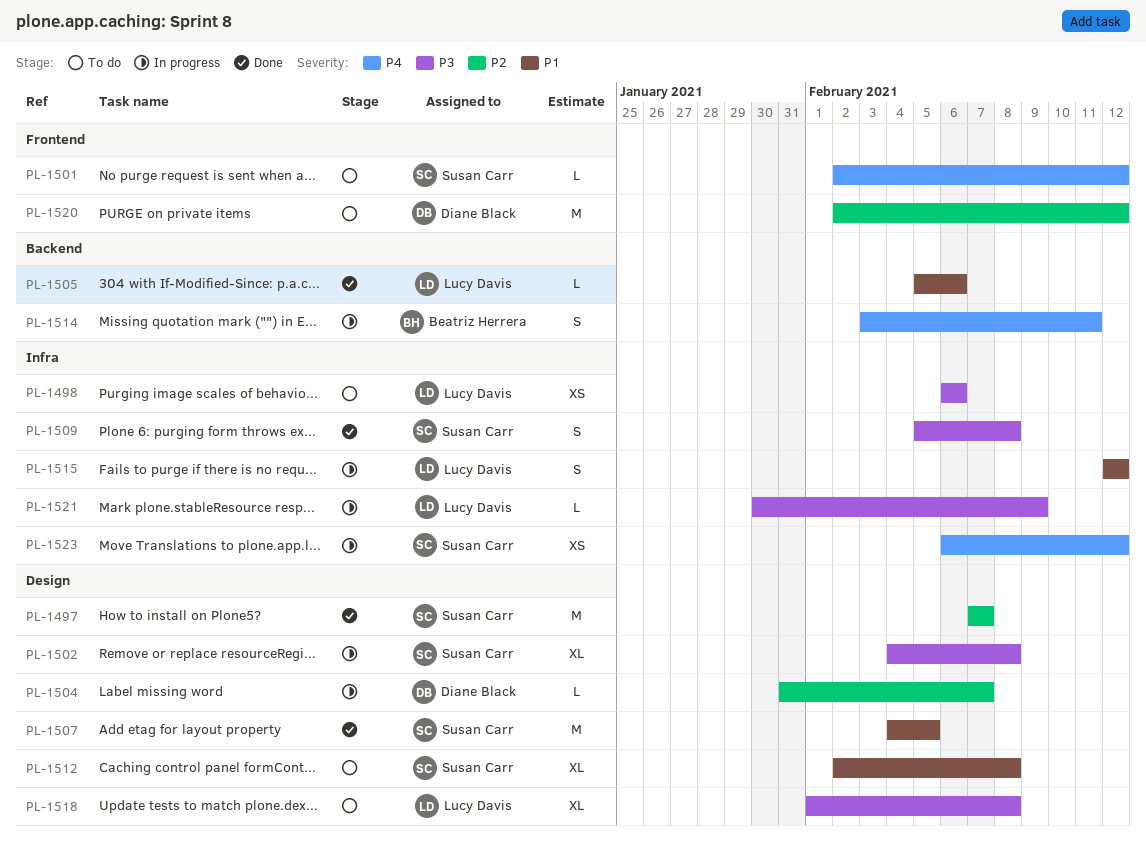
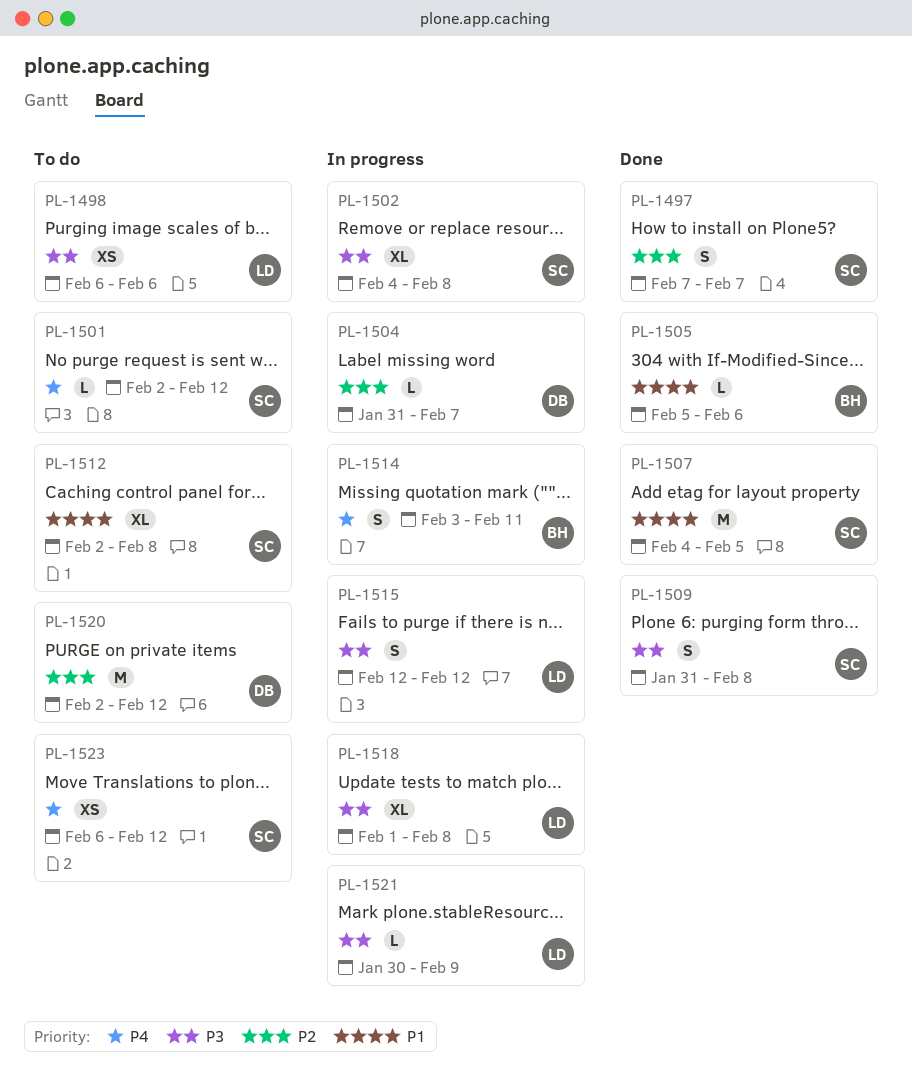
PL-1497, estimate: M -> S
PL-1505, owner: Lucy Davis -> Beatriz Herrera
PL-1509, start: Feb 5 -> Jan 31
PL-1515, priority: P1 -> P3
PL-1518, status: To do -> In progress
PL-1523, status: In progress -> To do

